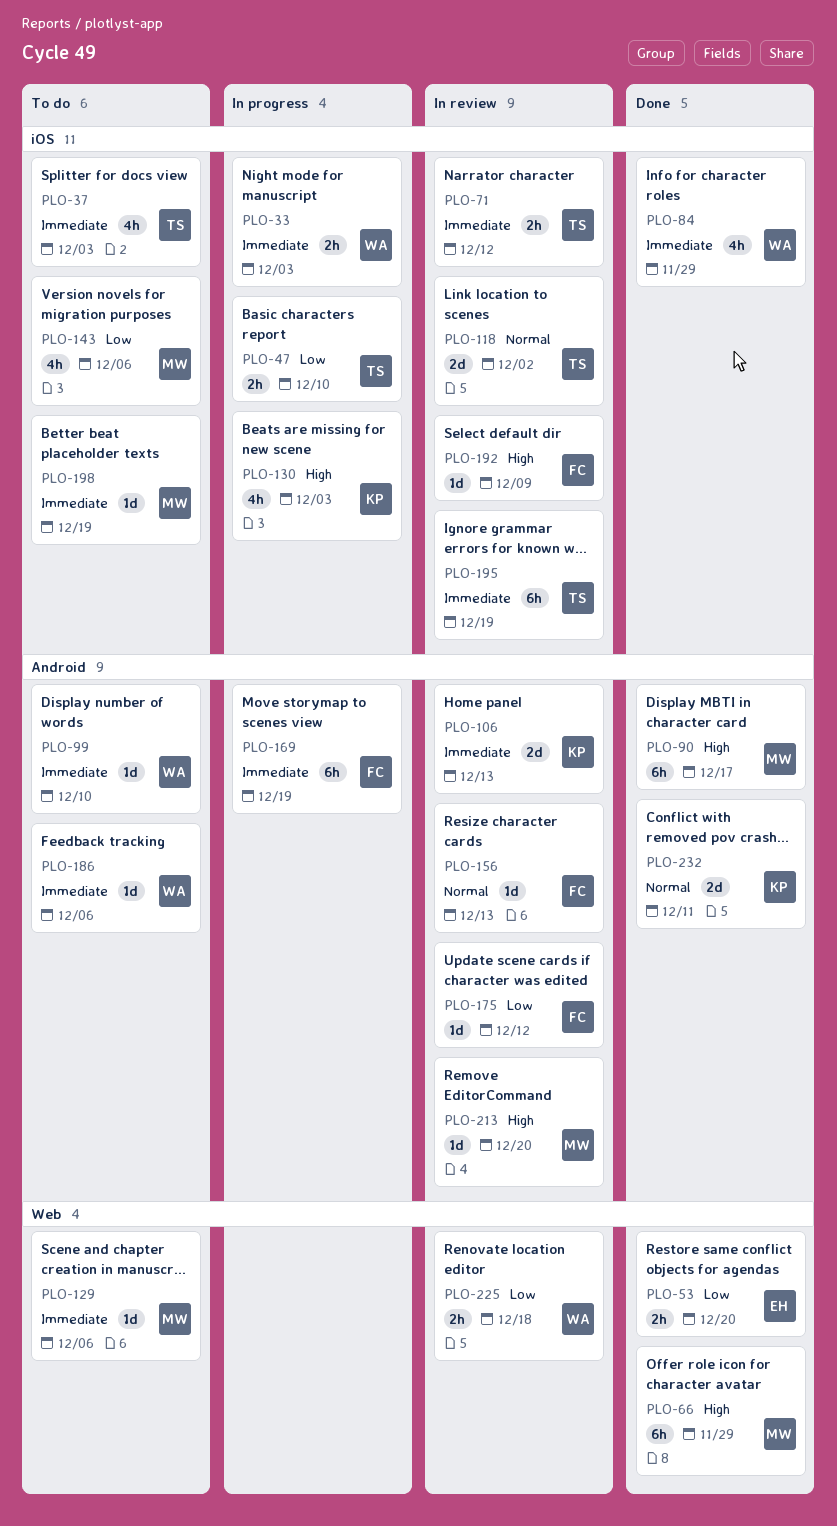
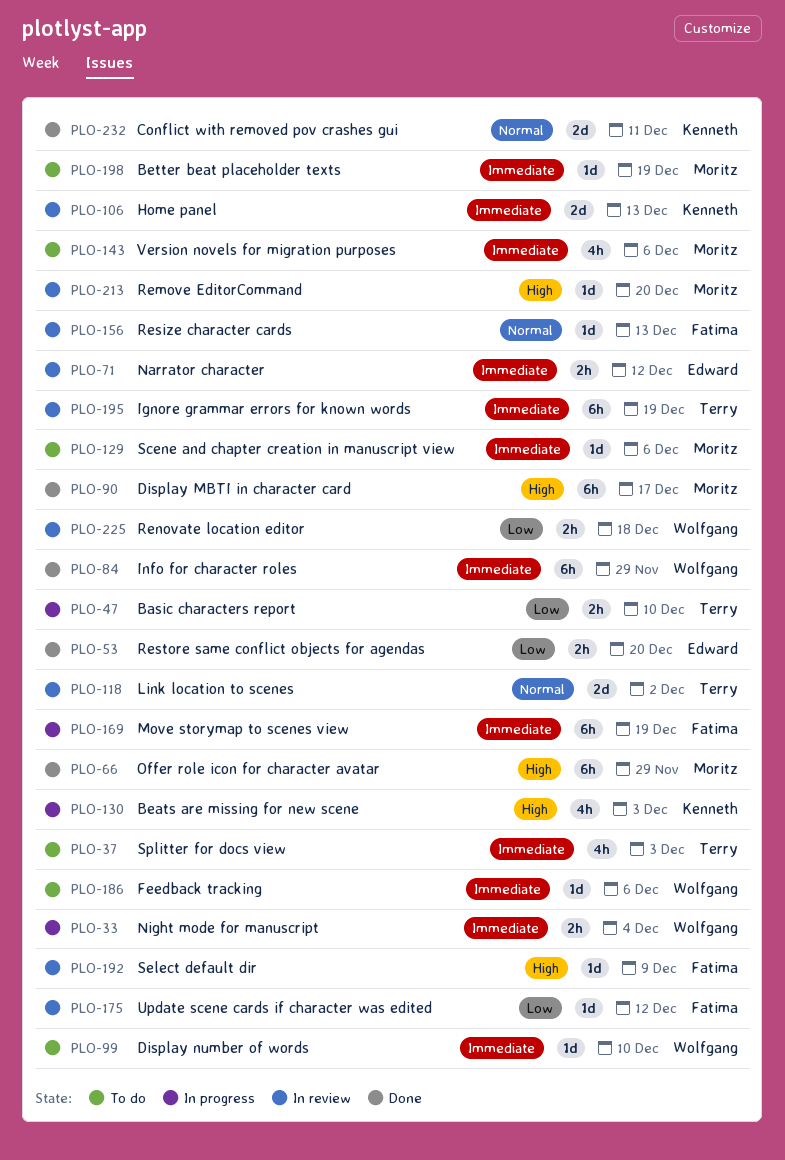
PLO-33, due: Dec 3 -> Dec 4
PLO-71, owner: Terry -> Edward
PLO-84, estimate: 4h -> 6h
PLO-143, priority: Low -> Immediate

